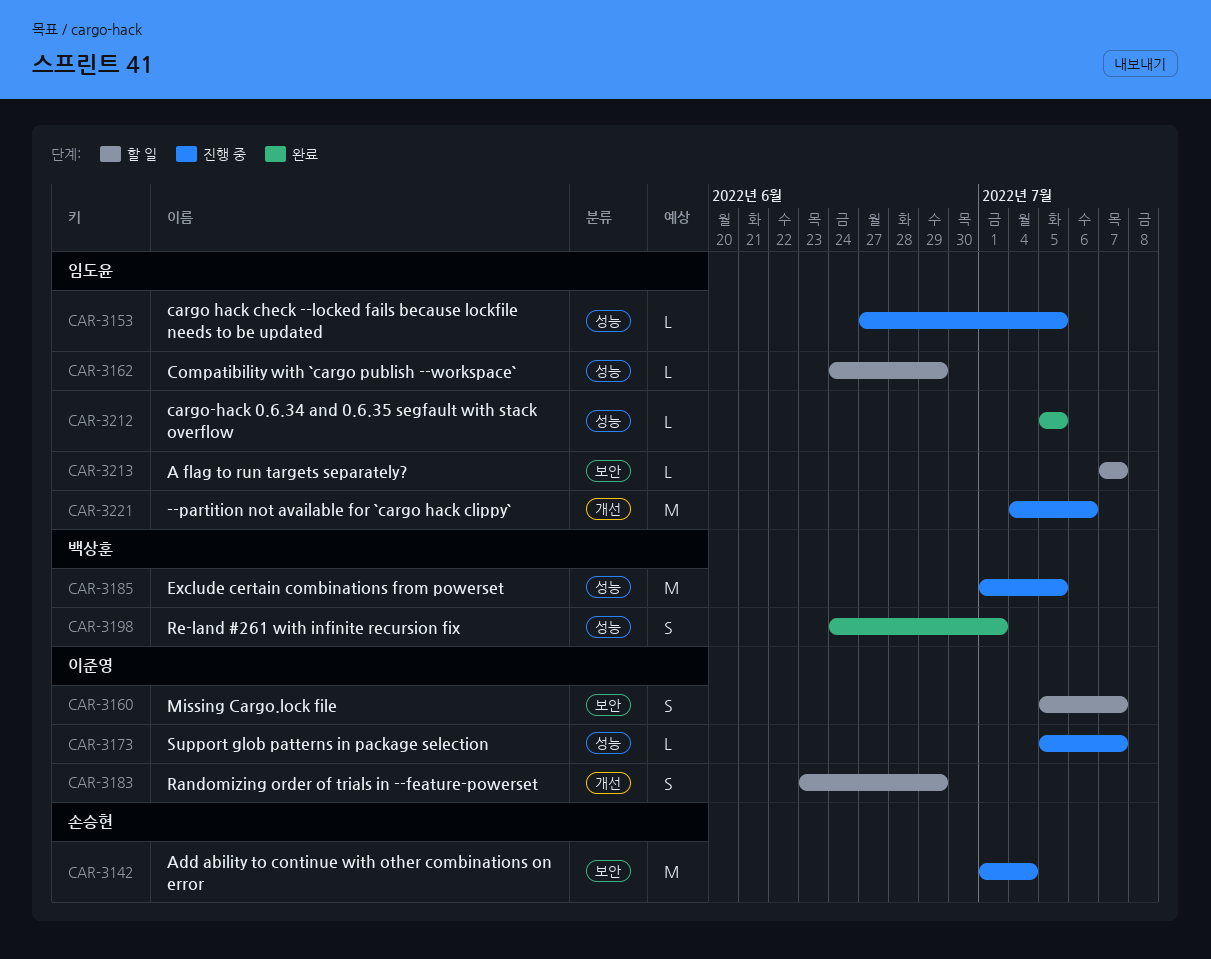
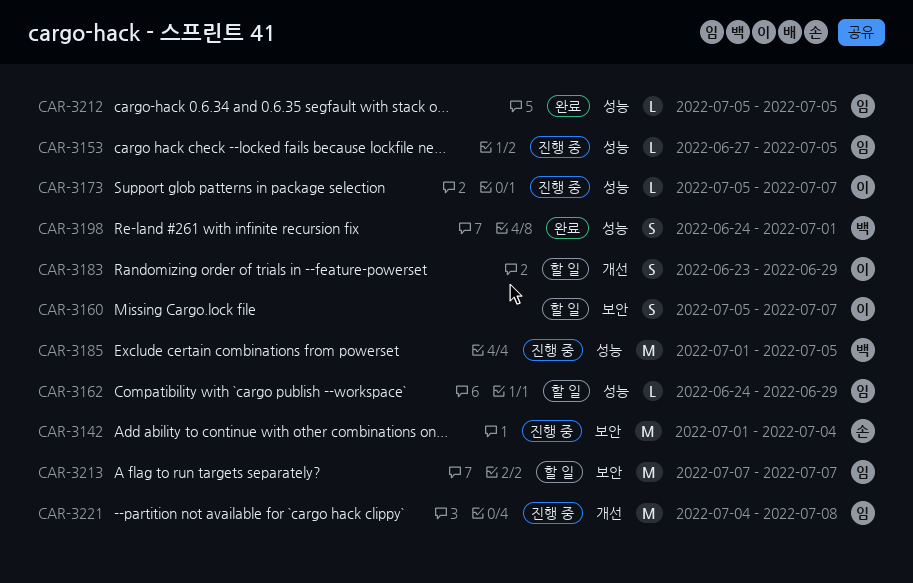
CAR-3213, estimate: L -> M
CAR-3221, due: Jul 6 -> Jul 8

